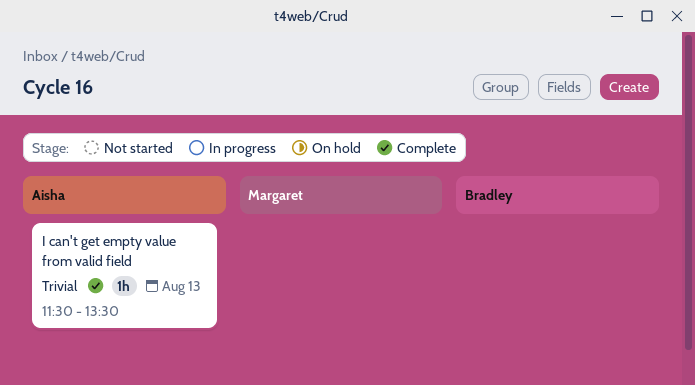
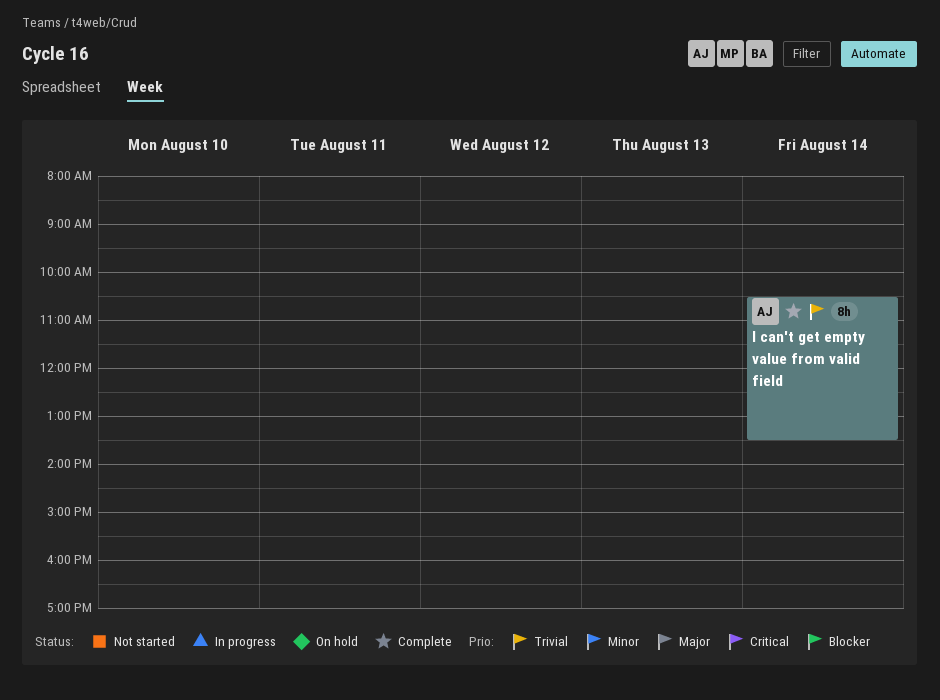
I can't get empty value from valid field, estimate: 1h -> 8h
I can't get empty value from valid field, day: Aug 13 -> Aug 14
I can't get empty value from valid field, begins: 11:30 -> 10:30

